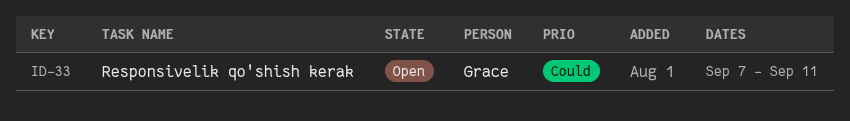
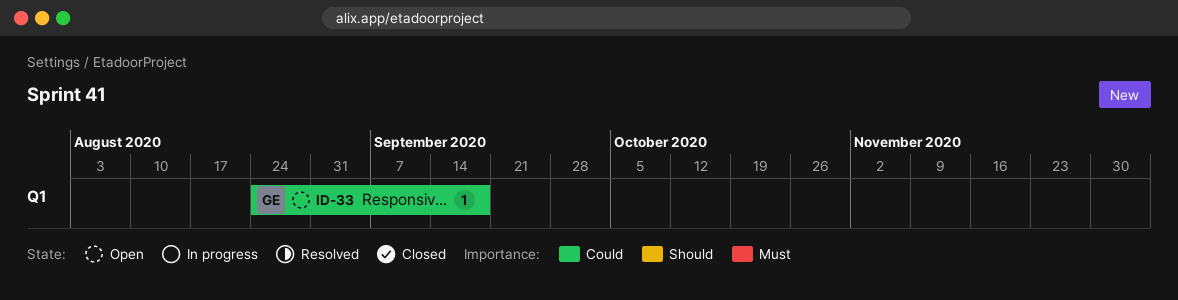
ID-33, start: Sep 7 -> Aug 24
ID-33, due: Sep 11 -> Sep 18

